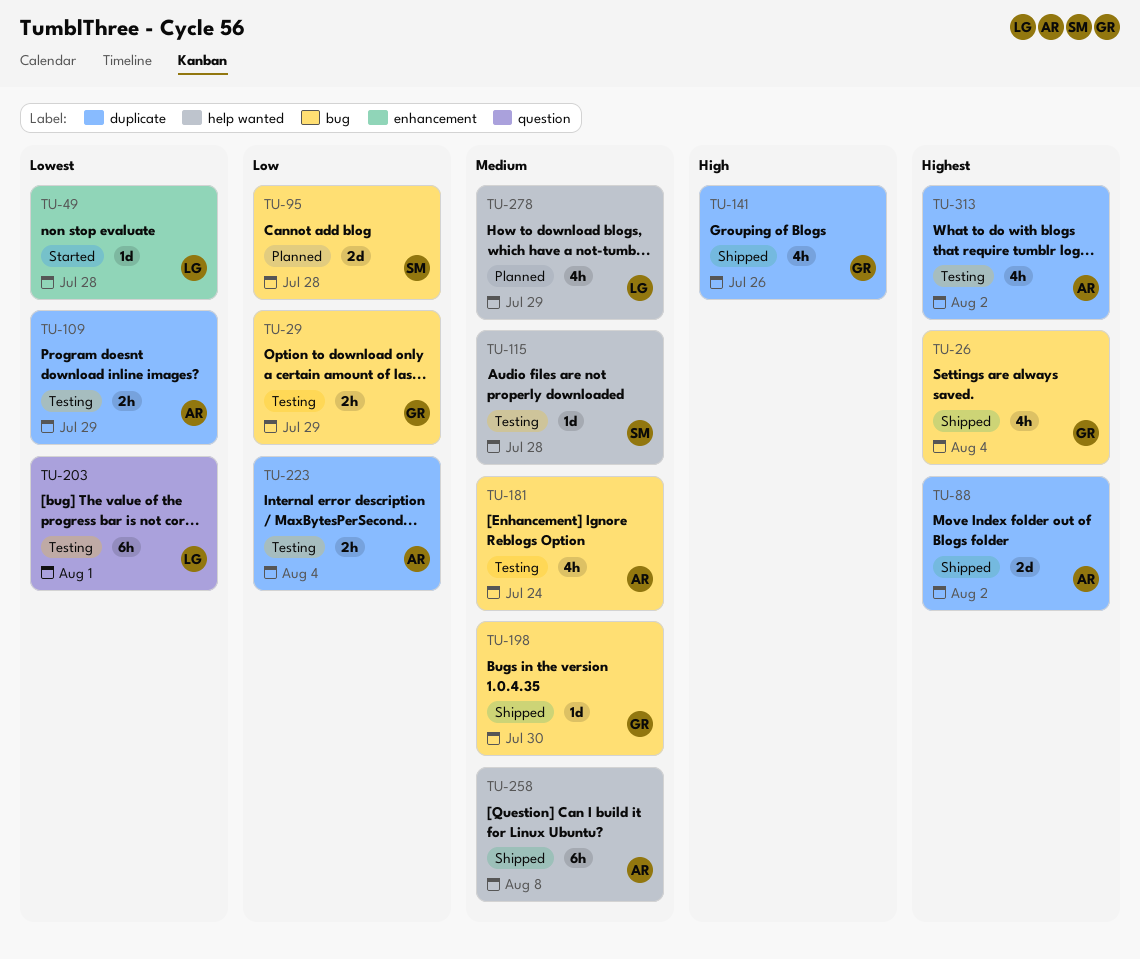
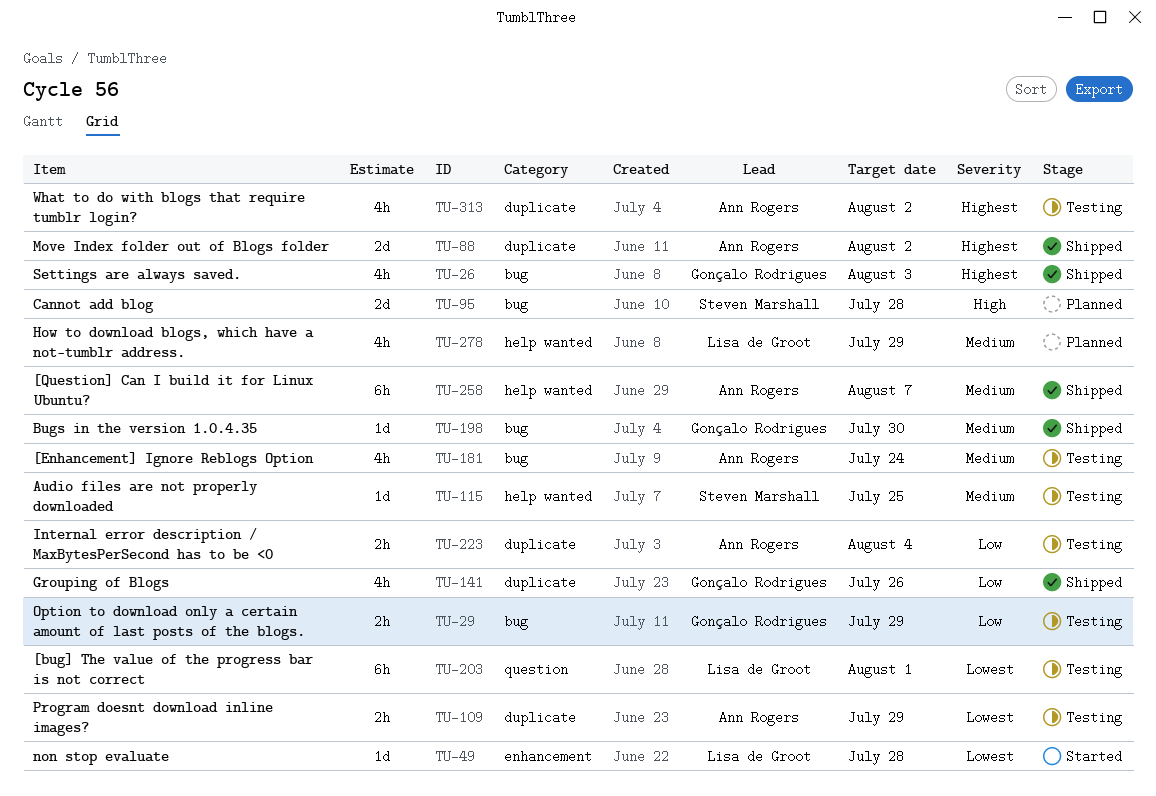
TU-26, due: Aug 4 -> Aug 3
TU-95, priority: Low -> High
TU-115, due: Jul 28 -> Jul 25
TU-141, priority: High -> Low
TU-258, due: Aug 8 -> Aug 7

